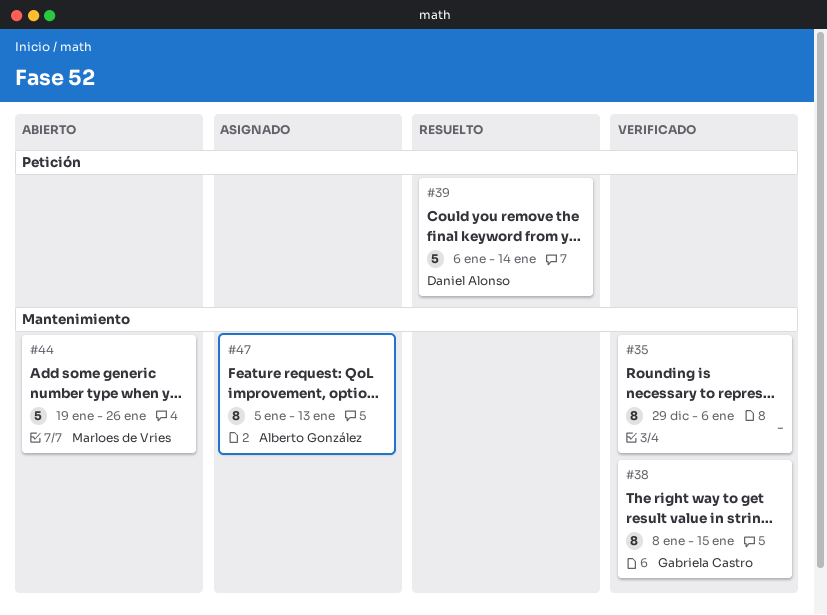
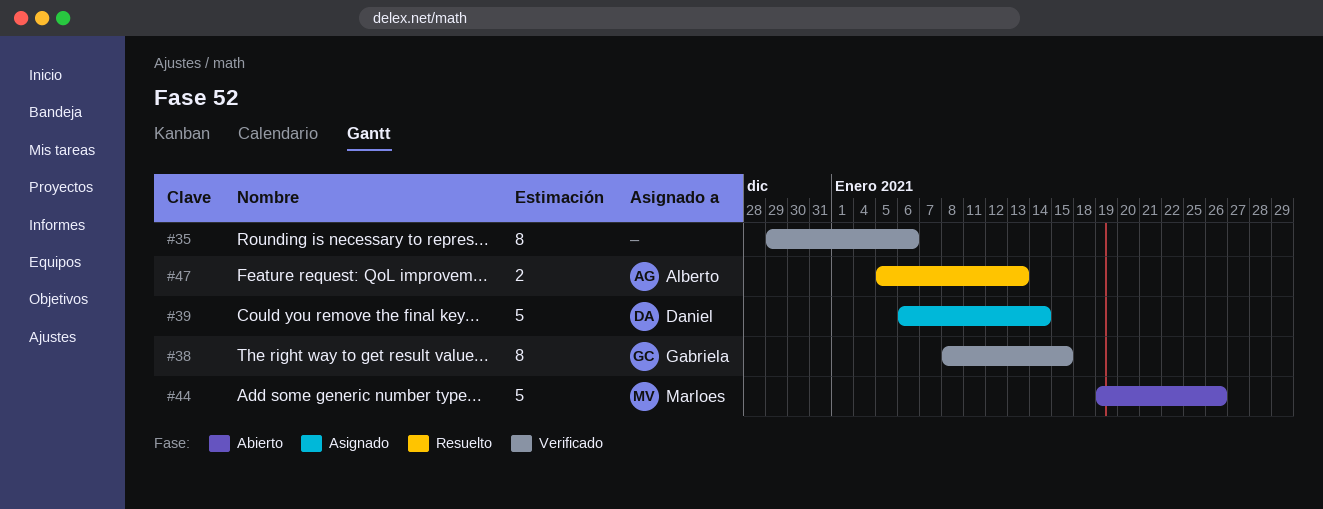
#39, status: Resuelto -> Asignado
#47, status: Asignado -> Resuelto
#47, estimate: 8 -> 2

